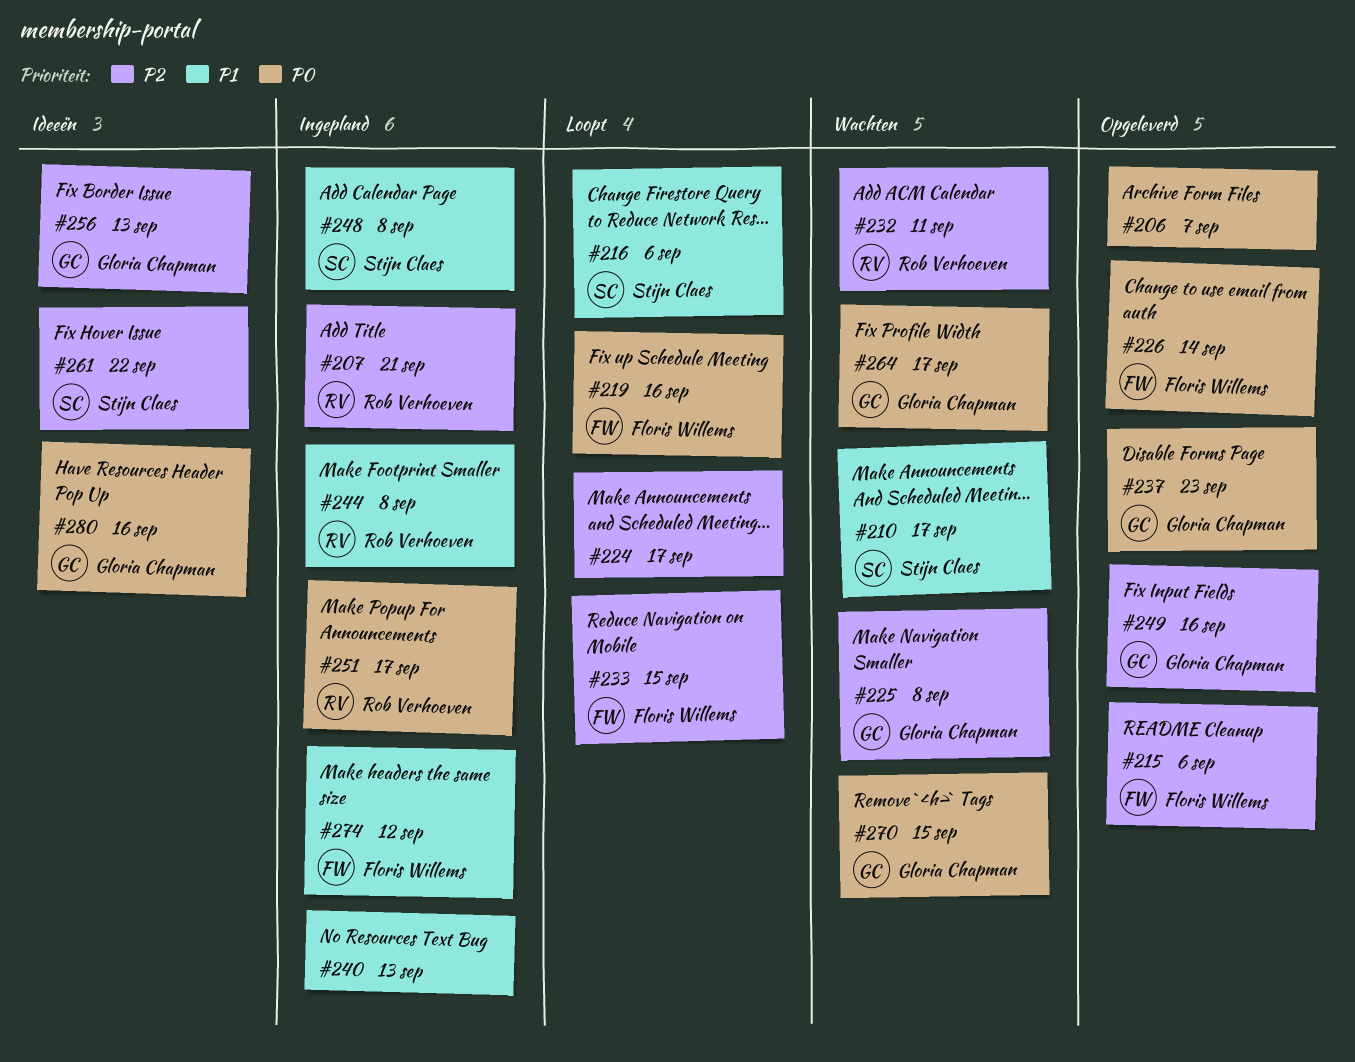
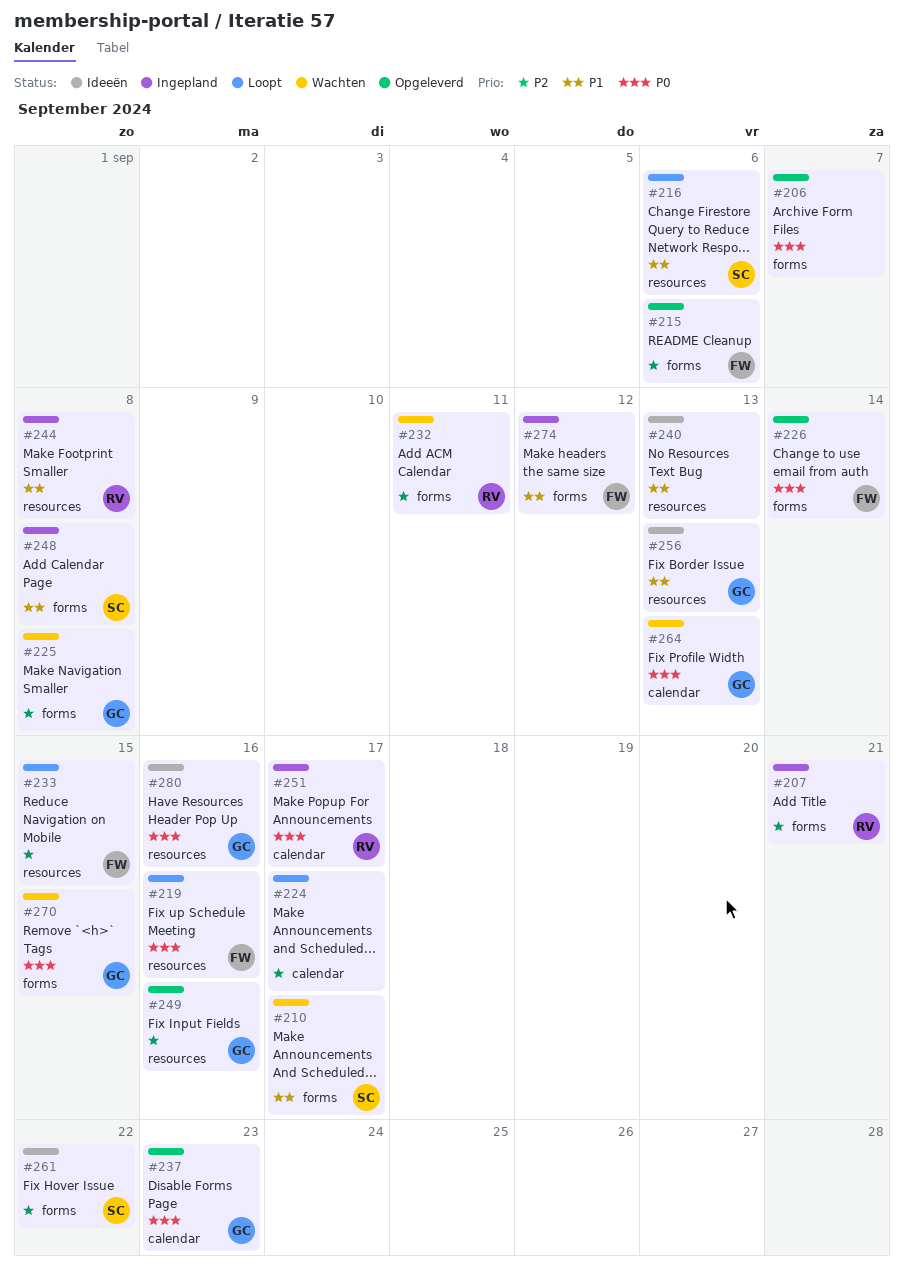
#240, status: Ingepland -> Ideeën
#256, priority: P2 -> P1
#264, due: Sep 17 -> Sep 13

